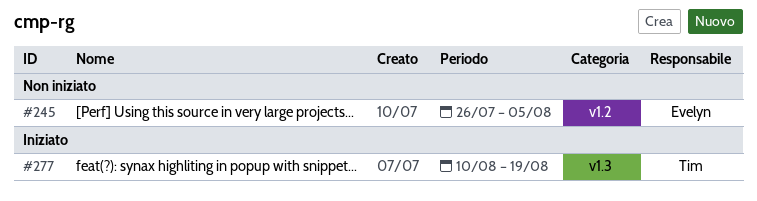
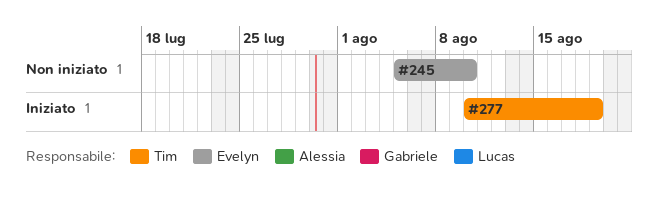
#245, start: Jul 26 -> Aug 5
#245, due: Aug 5 -> Aug 10

